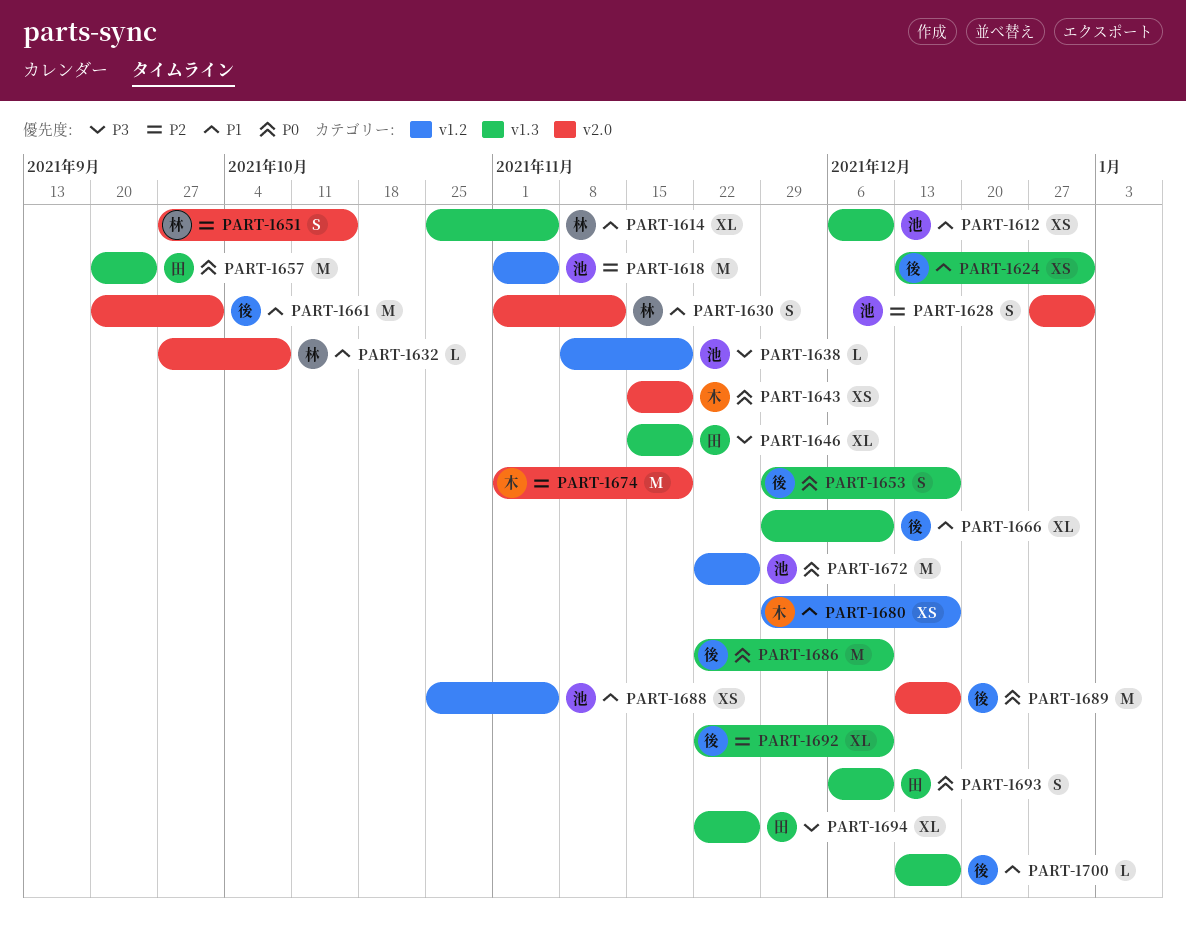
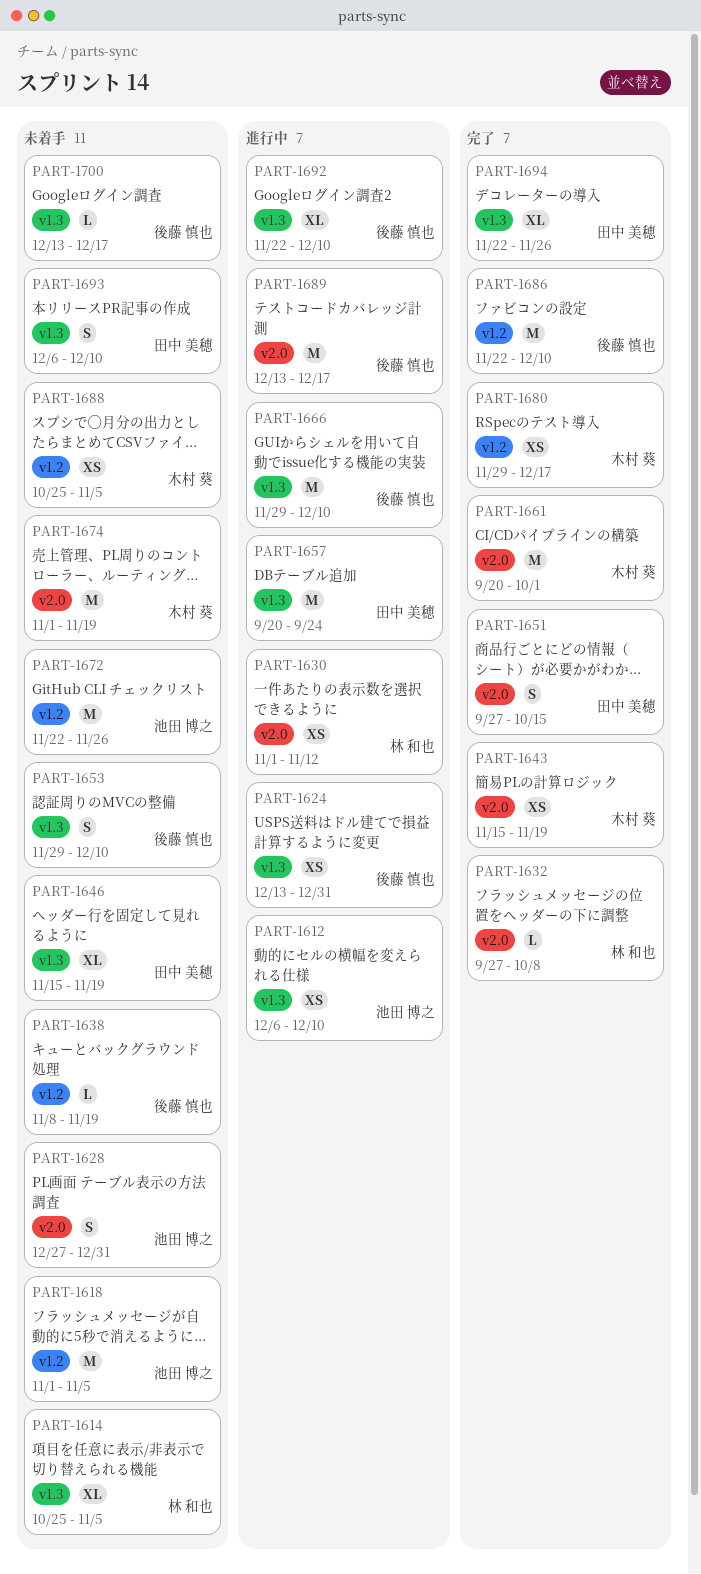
PART-1630, estimate: S -> XS
PART-1638, owner: 池田 博之 -> 後藤 慎也
PART-1651, owner: 林 和也 -> 田中 美穂
PART-1653, due: Dec 17 -> Dec 10
PART-1661, owner: 後藤 慎也 -> 木村 葵
PART-1666, estimate: XL -> M
PART-1686, label: v1.3 -> v1.2
PART-1688, owner: 池田 博之 -> 木村 葵

